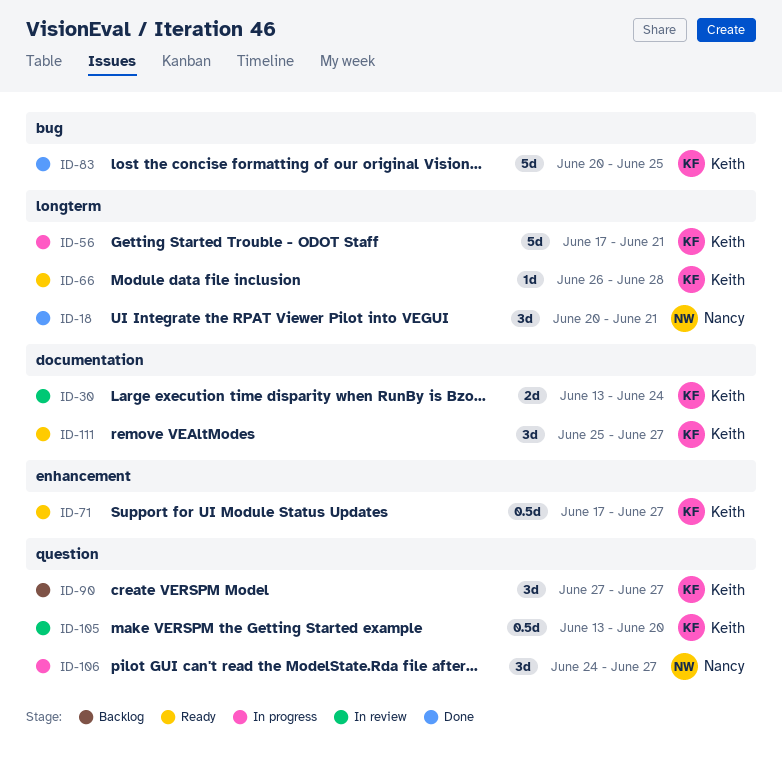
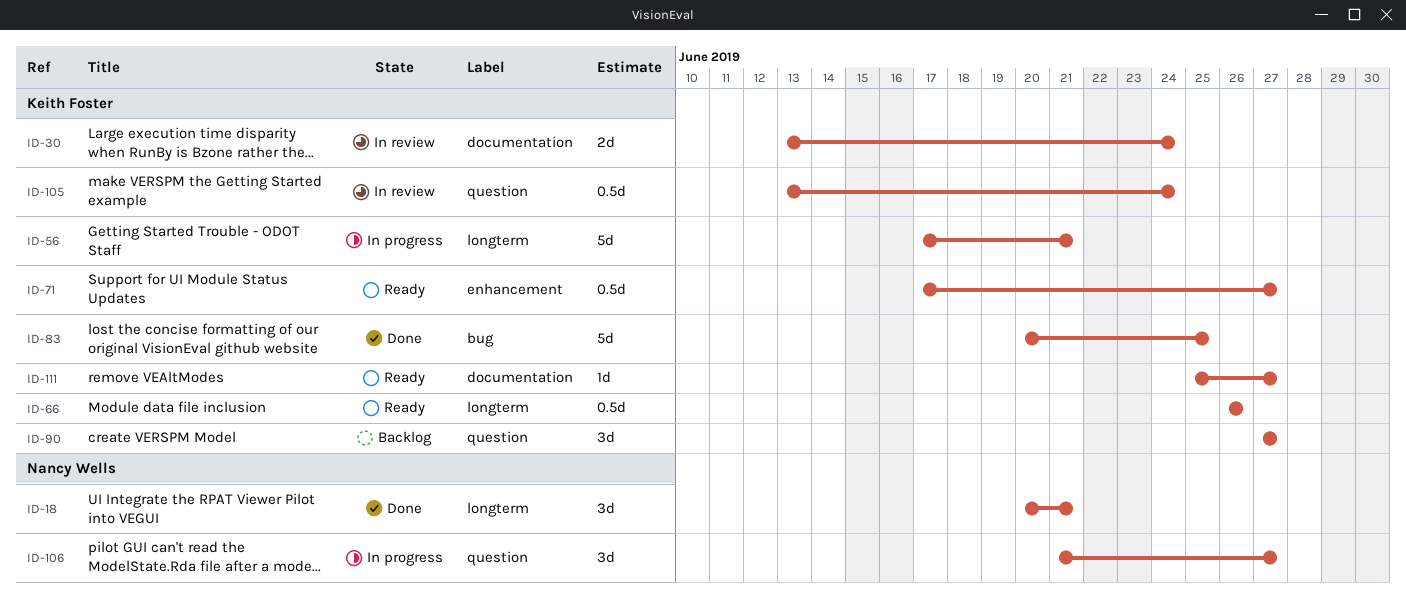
ID-66, estimate: 1d -> 0.5d
ID-66, due: Jun 28 -> Jun 26
ID-105, due: Jun 20 -> Jun 24
ID-106, start: Jun 24 -> Jun 21
ID-111, estimate: 3d -> 1d

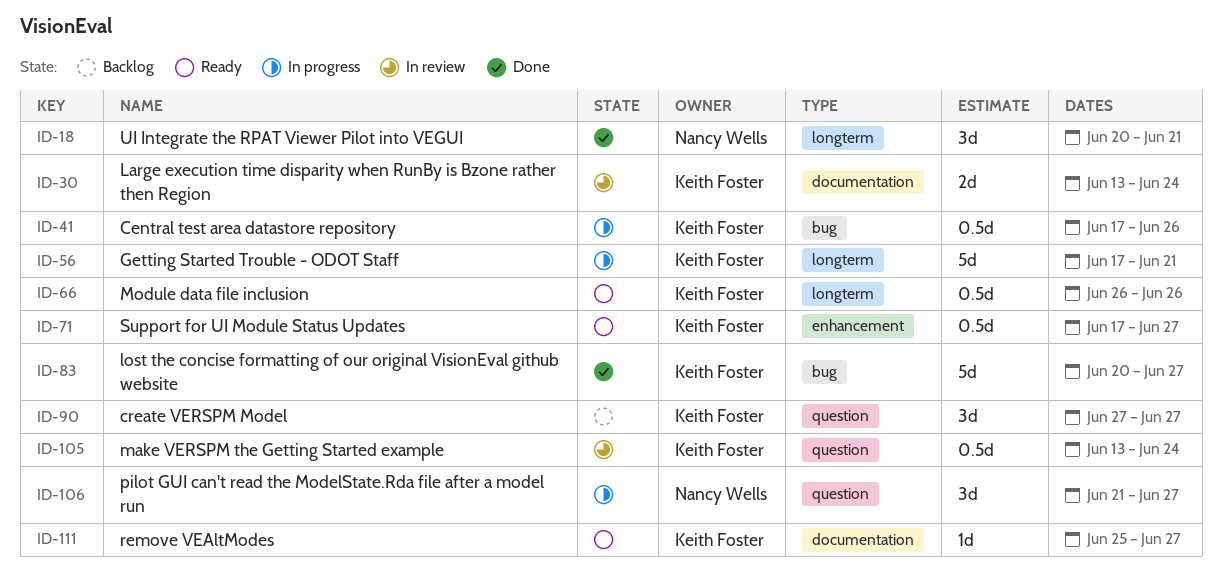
ID-41: none -> present
ID-83, due: Jun 25 -> Jun 27

